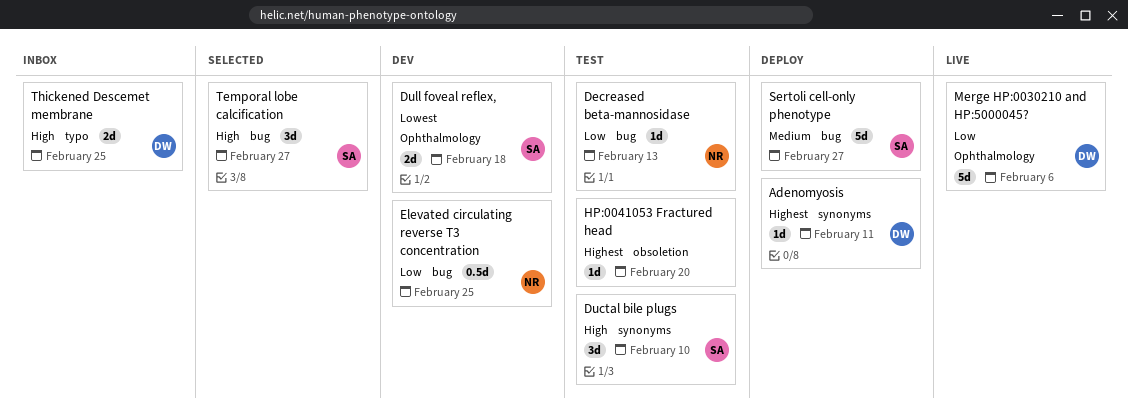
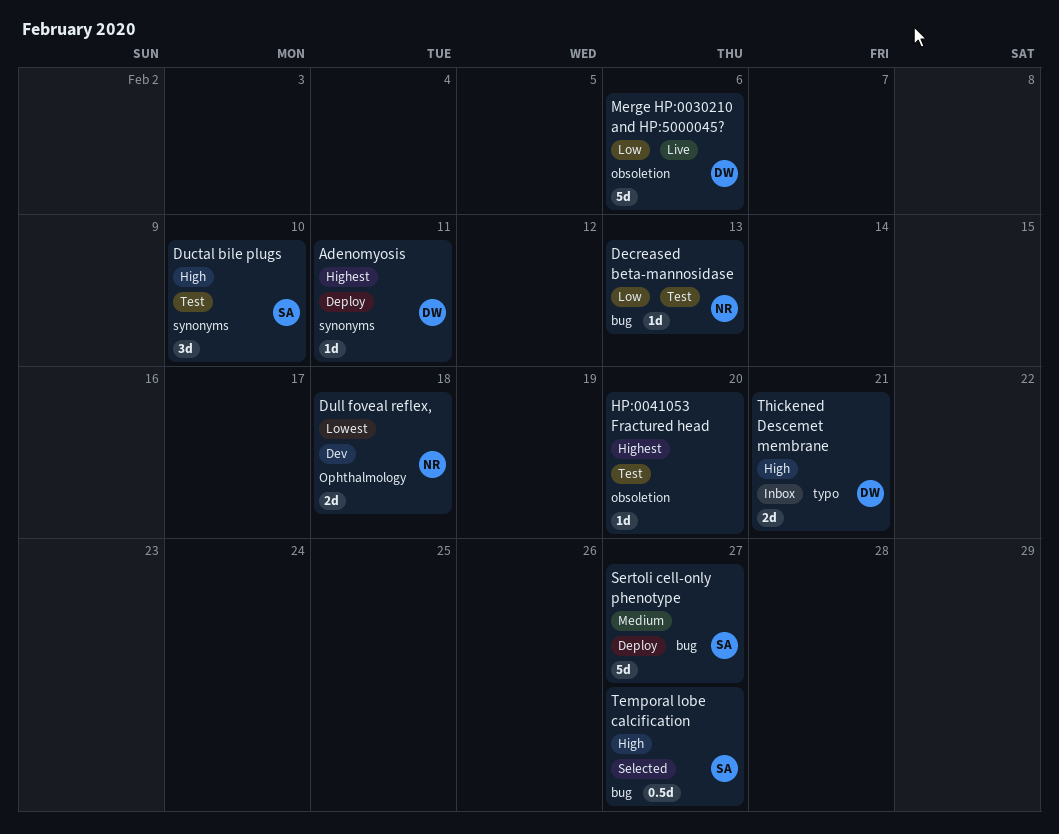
Dull foveal reflex,, owner: SA -> NR
Elevated circulating reverse T3 concentration: present -> none
Merge HP:0030210 and HP:5000045?, label: Ophthalmology -> obsoletion
Temporal lobe calcification, estimate: 3d -> 0.5d
Thickened Descemet membrane, due: Feb 25 -> Feb 21

